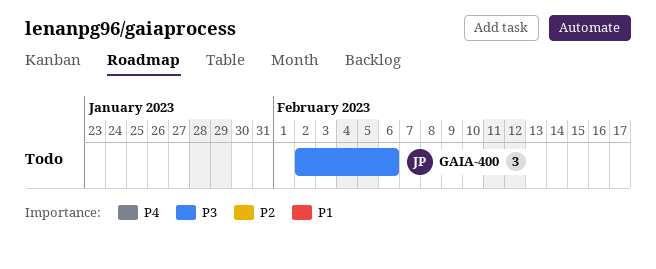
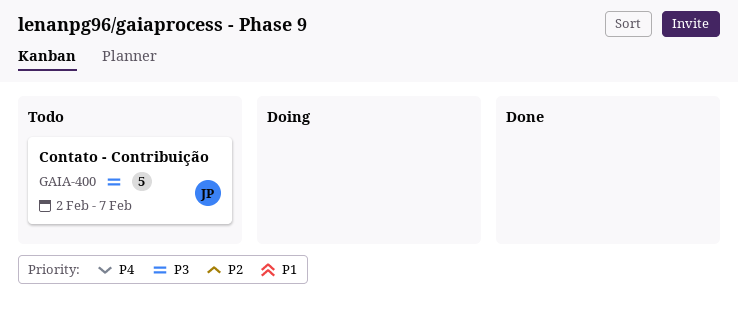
GAIA-400, estimate: 3 -> 5
GAIA-400, due: Feb 6 -> Feb 7

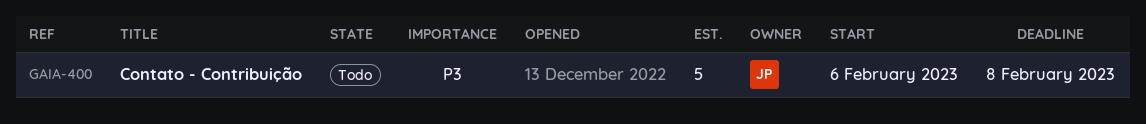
GAIA-400, start: Feb 2 -> Feb 6
GAIA-400, due: Feb 7 -> Feb 8

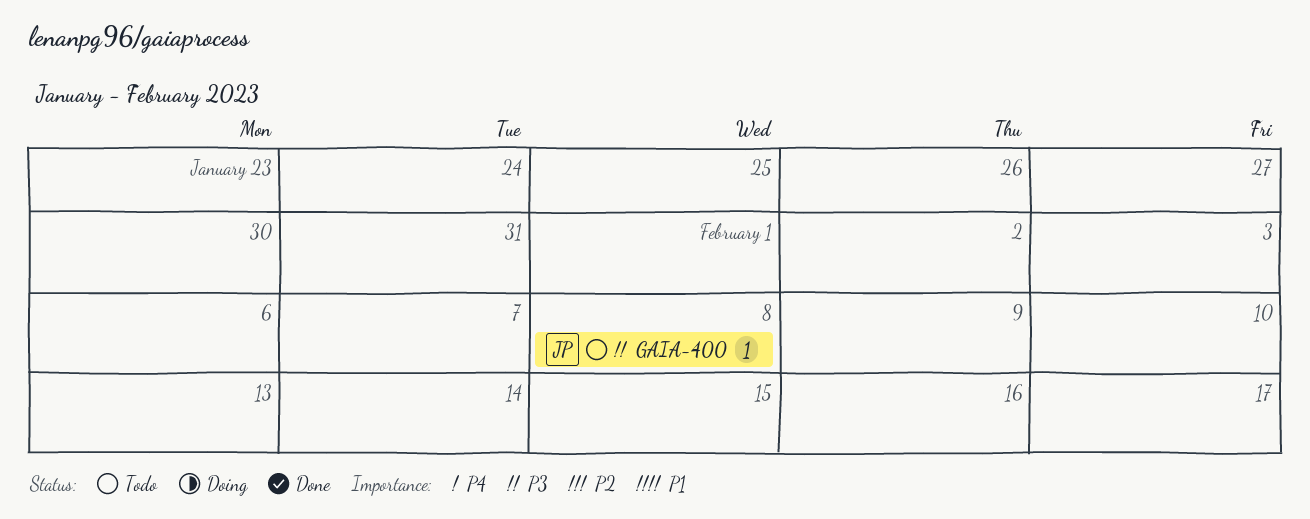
GAIA-400, estimate: 5 -> 1
GAIA-400, start: Feb 6 -> Feb 8

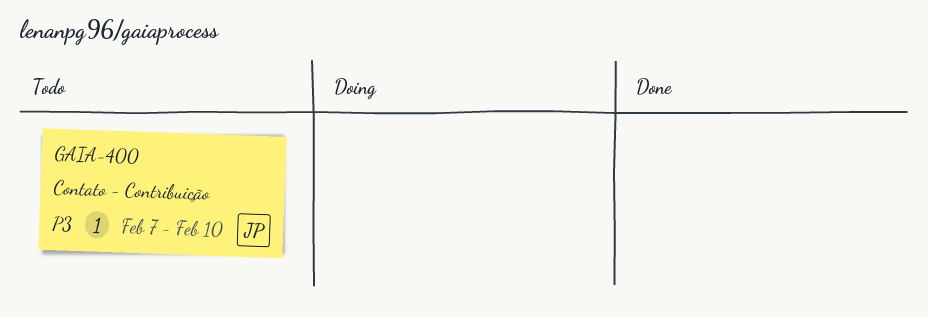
GAIA-400, start: Feb 8 -> Feb 7
GAIA-400, due: Feb 8 -> Feb 10

